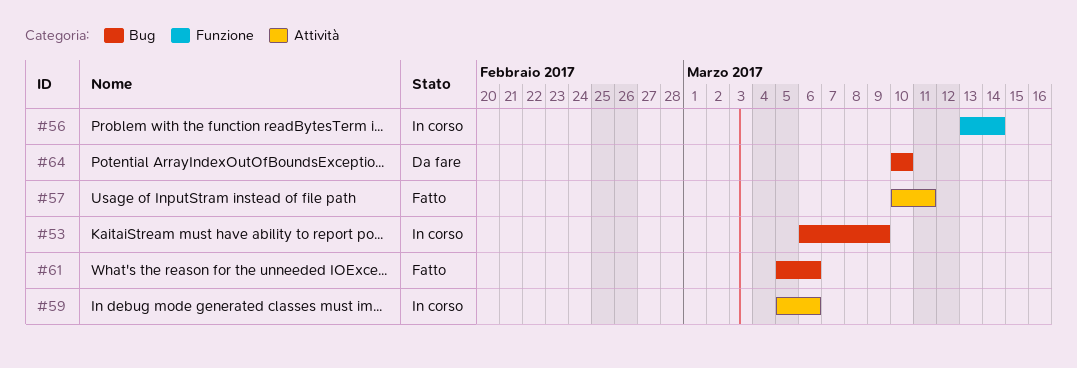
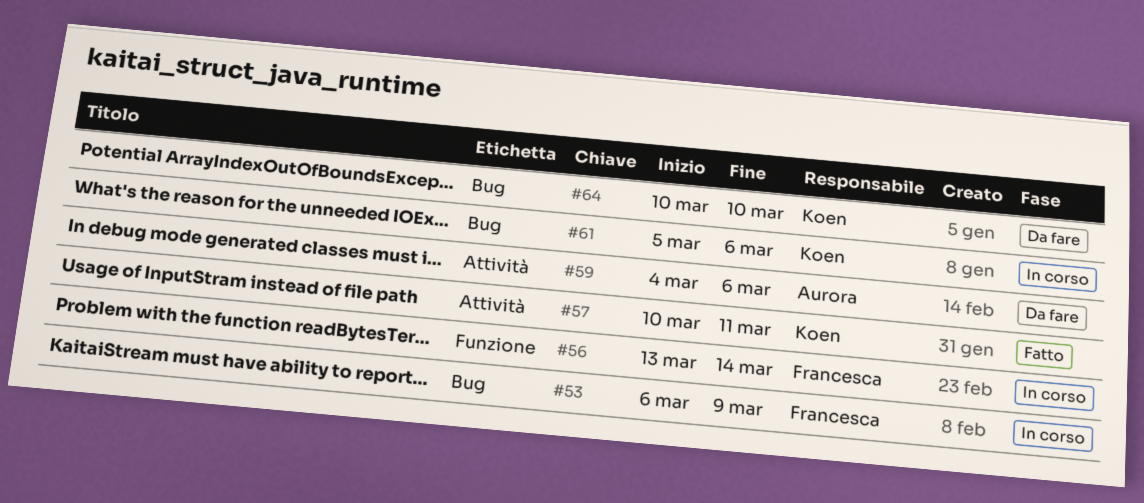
#59, status: In corso -> Da fare
#59, start: Mar 5 -> Mar 4
#61, status: Fatto -> In corso

